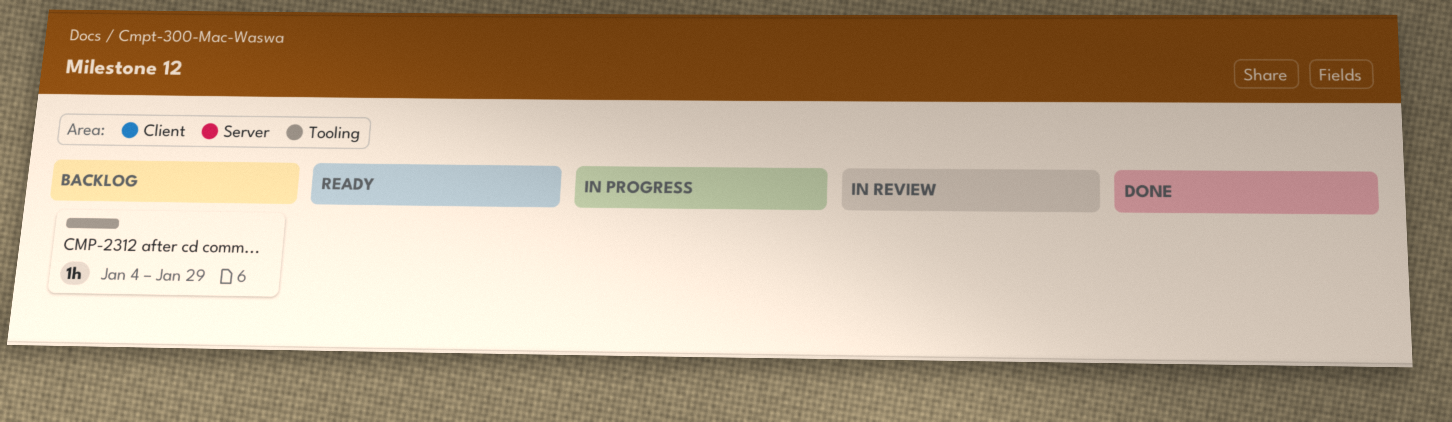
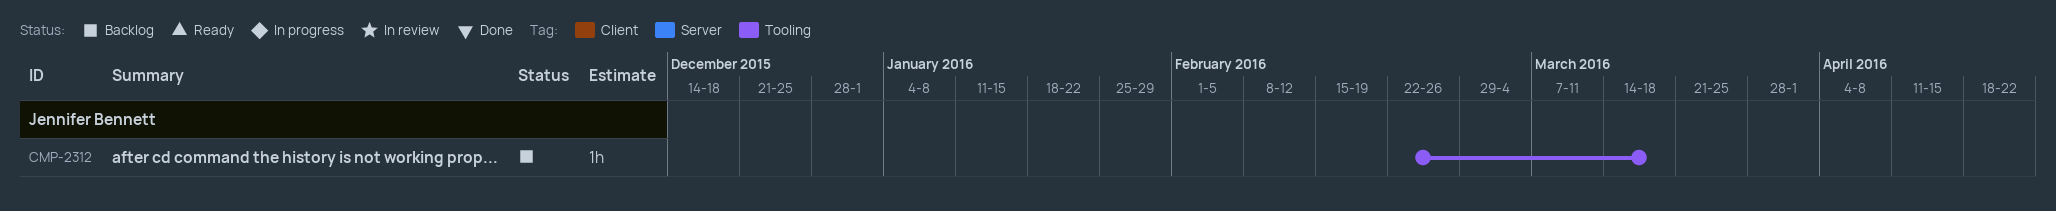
CMP-2312, start: Jan 4 -> Feb 22
CMP-2312, due: Jan 29 -> Mar 18

